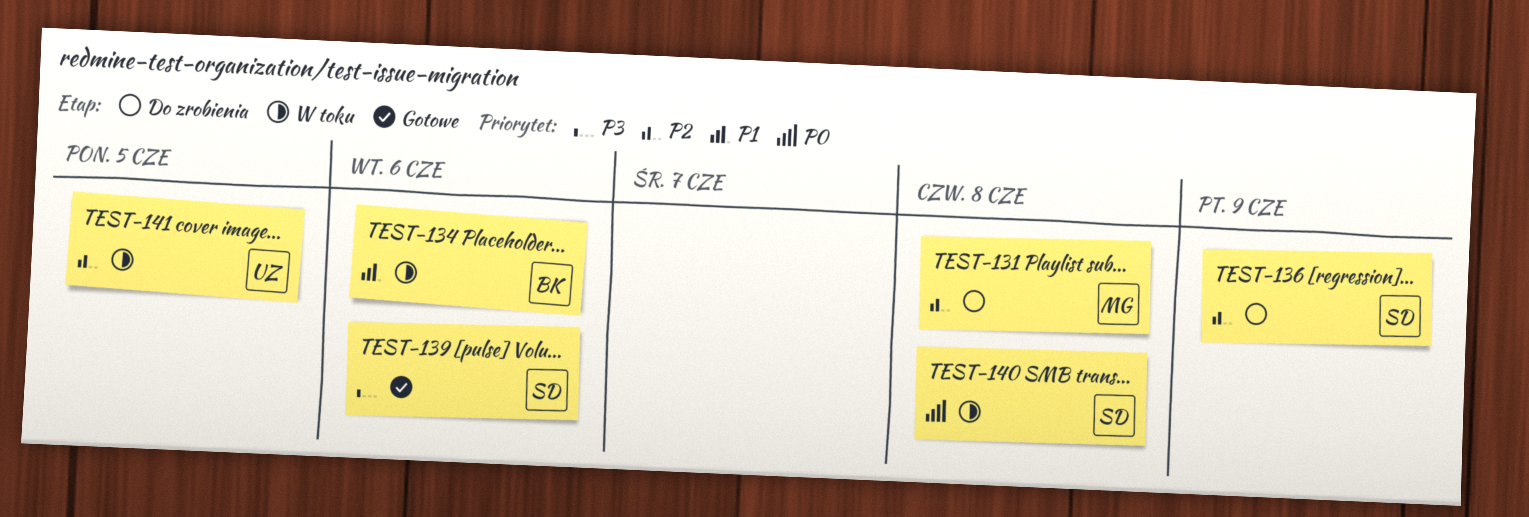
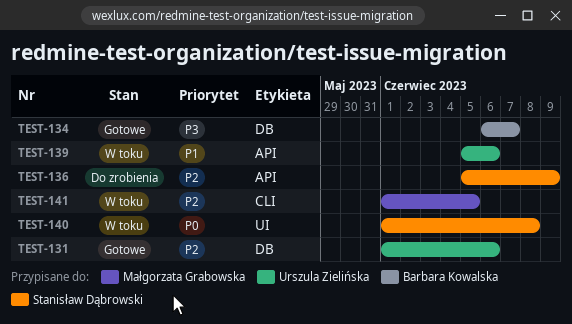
TEST-131, status: Do zrobienia -> Gotowe
TEST-131, owner: Małgorzata Grabowska -> Urszula Zielińska
TEST-131, due: Jun 8 -> Jun 6
TEST-134, status: W toku -> Gotowe
TEST-134, priority: P1 -> P3
TEST-134, due: Jun 6 -> Jun 7
TEST-139, status: Gotowe -> W toku
TEST-139, owner: Stanisław Dąbrowski -> Urszula Zielińska
TEST-139, priority: P3 -> P1
TEST-141, owner: Urszula Zielińska -> Małgorzata Grabowska

